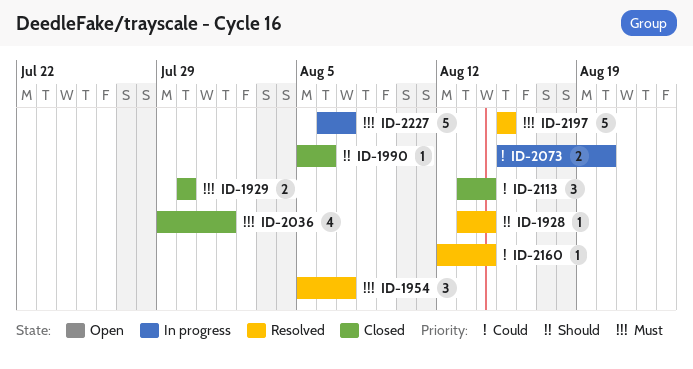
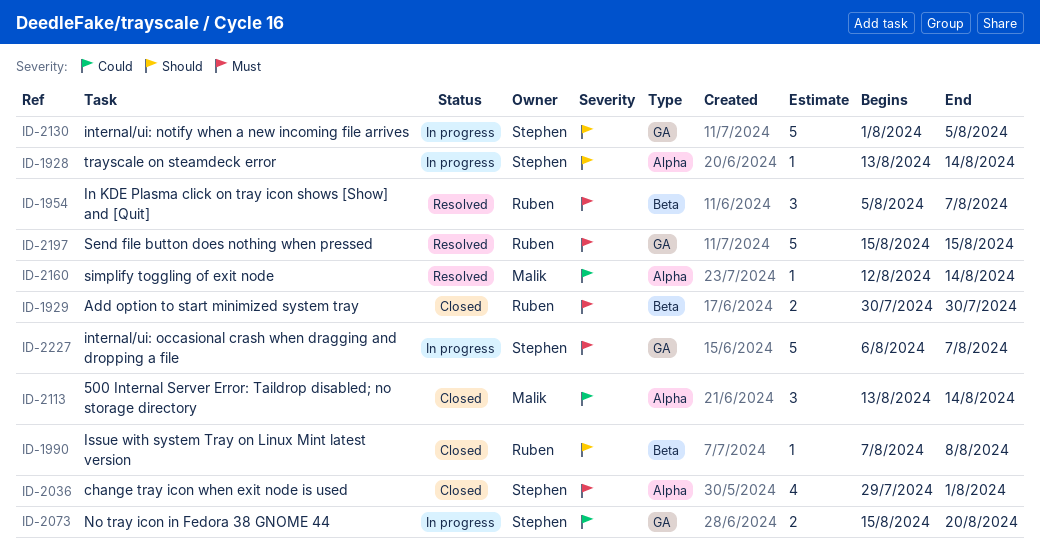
ID-1928, status: Resolved -> In progress
ID-1990, start: Aug 5 -> Aug 7
ID-1990, due: Aug 6 -> Aug 8
ID-2130: none -> present

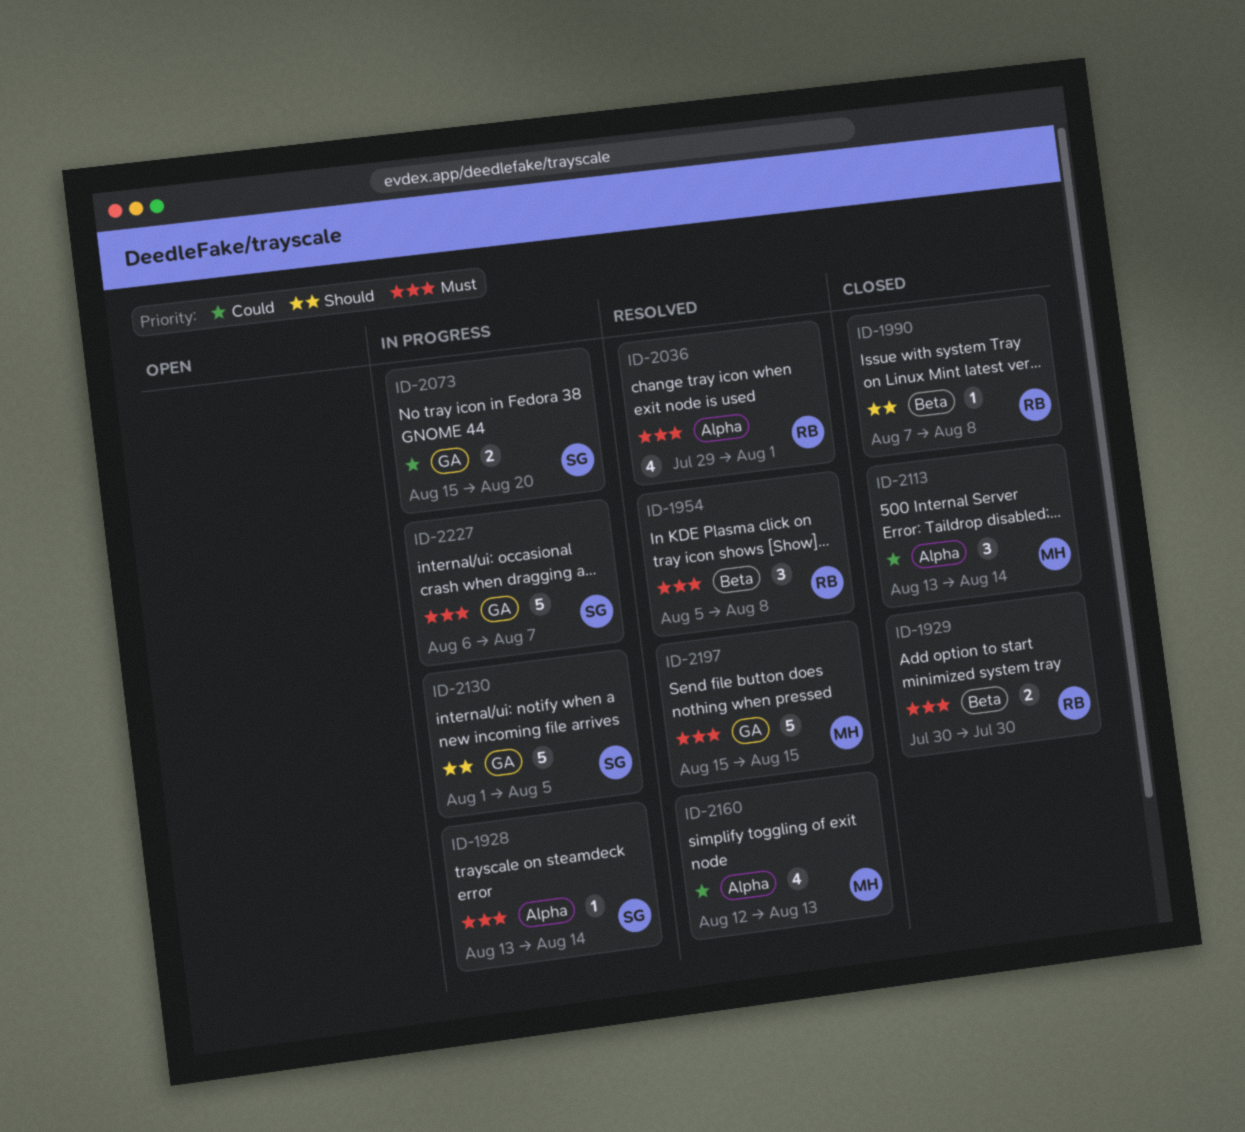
ID-1928, priority: Should -> Must
ID-1954, due: Aug 7 -> Aug 8
ID-2036, status: Closed -> Resolved
ID-2036, owner: Stephen -> Ruben
ID-2160, estimate: 1 -> 4
ID-2160, due: Aug 14 -> Aug 13
ID-2197, owner: Ruben -> Malik

